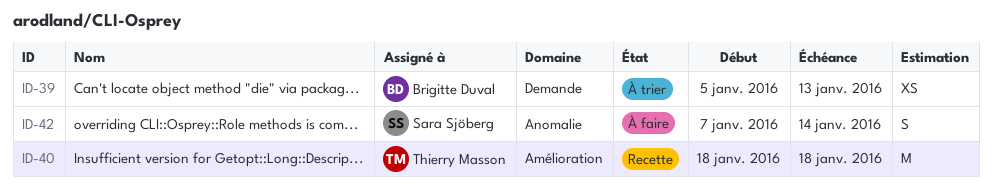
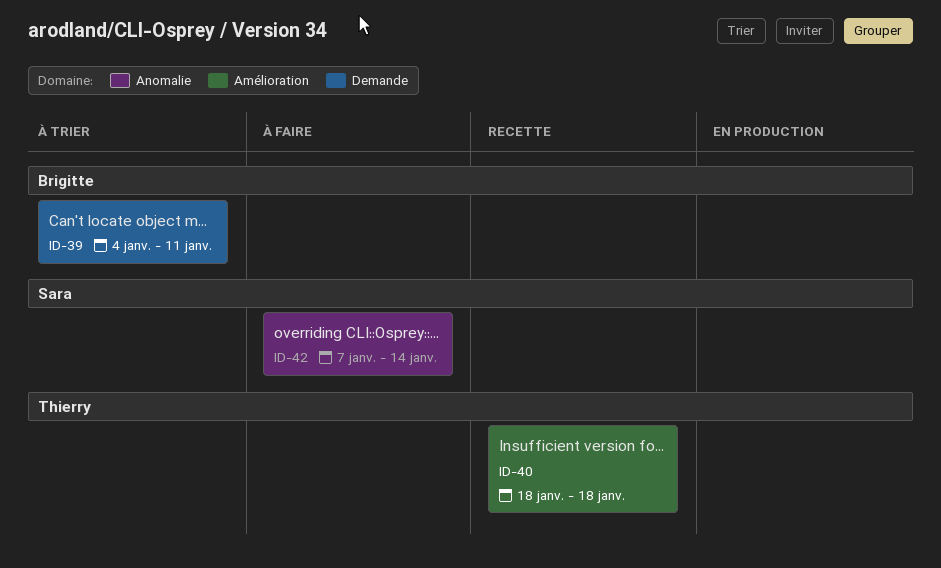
ID-39, start: Jan 5 -> Jan 4
ID-39, due: Jan 13 -> Jan 11

